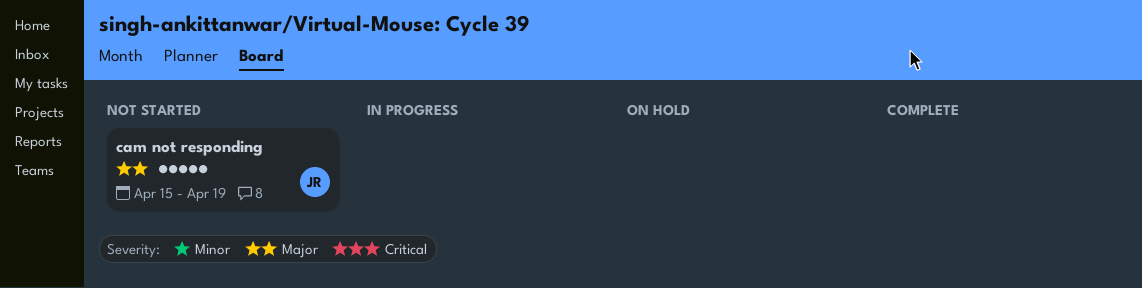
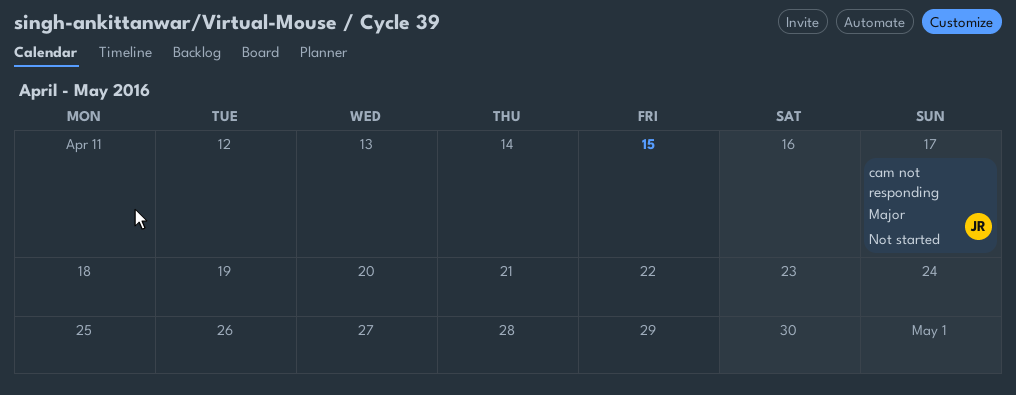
cam not responding, due: Apr 19 -> Apr 17

